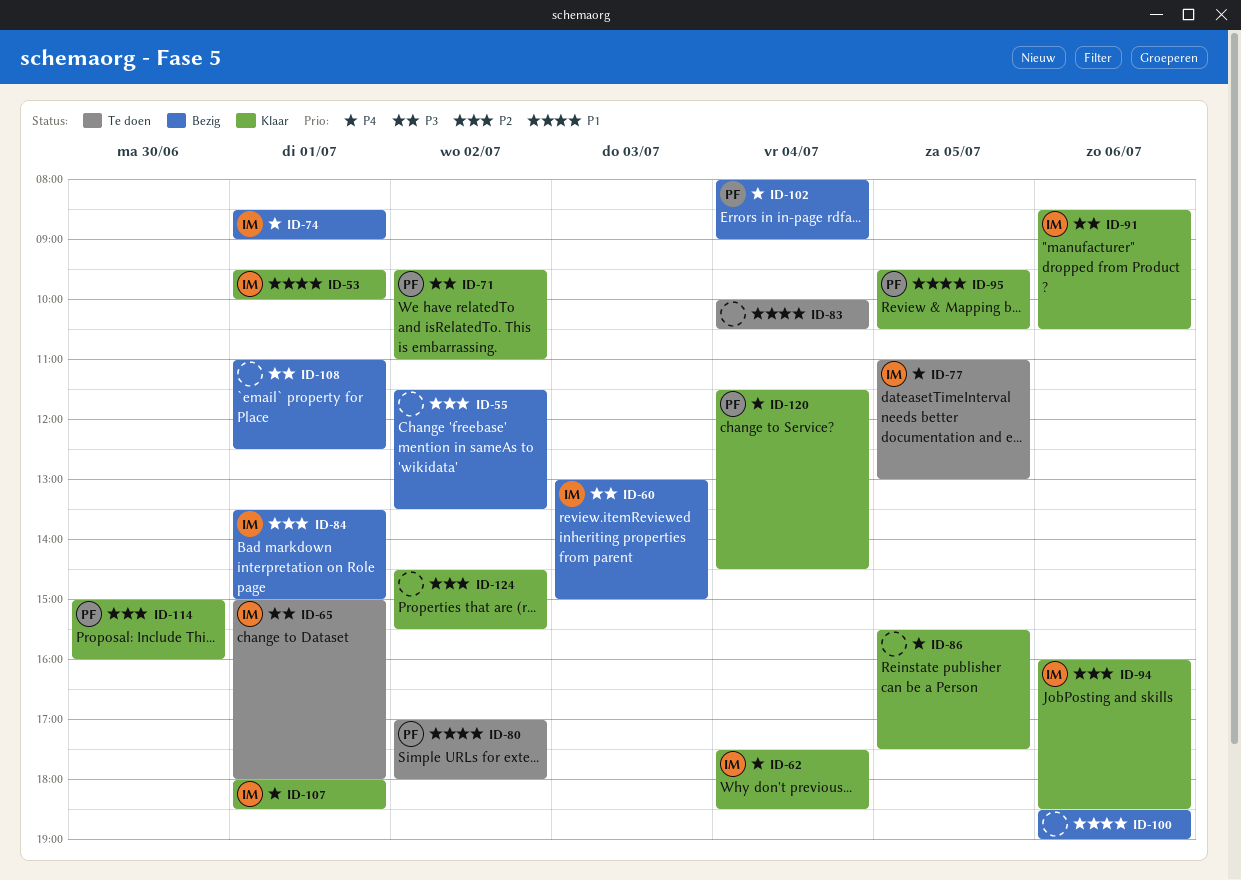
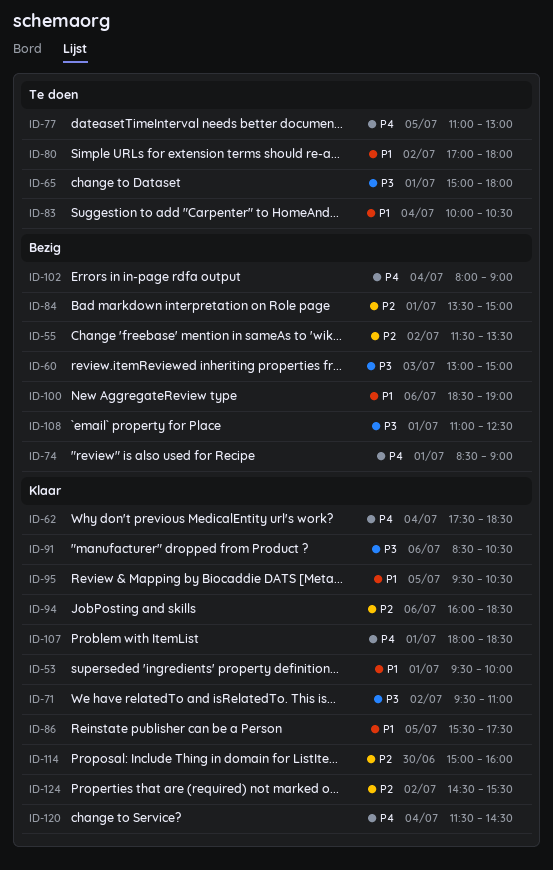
ID-86, priority: P4 -> P1

